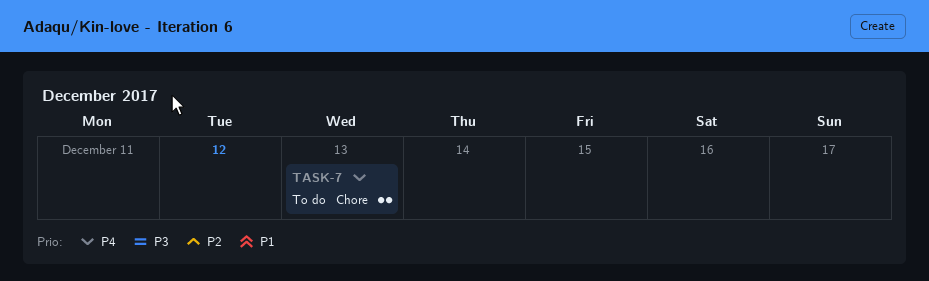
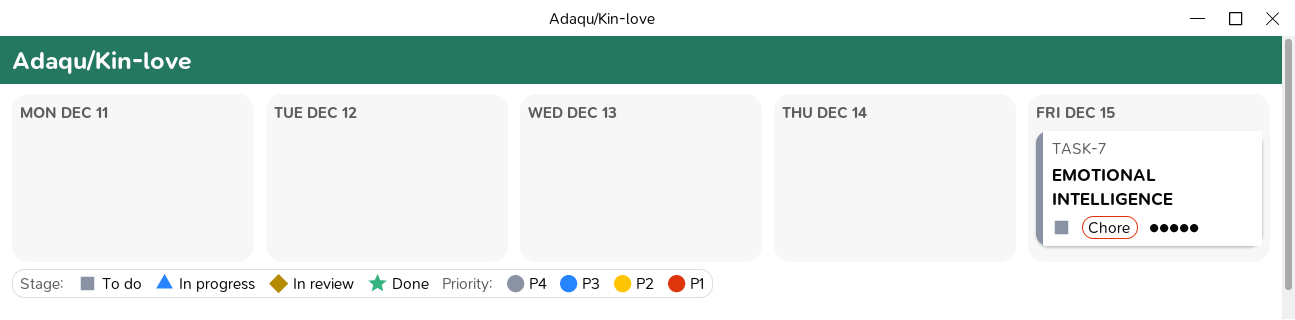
TASK-7, estimate: 2 -> 5
TASK-7, due: Dec 13 -> Dec 15

